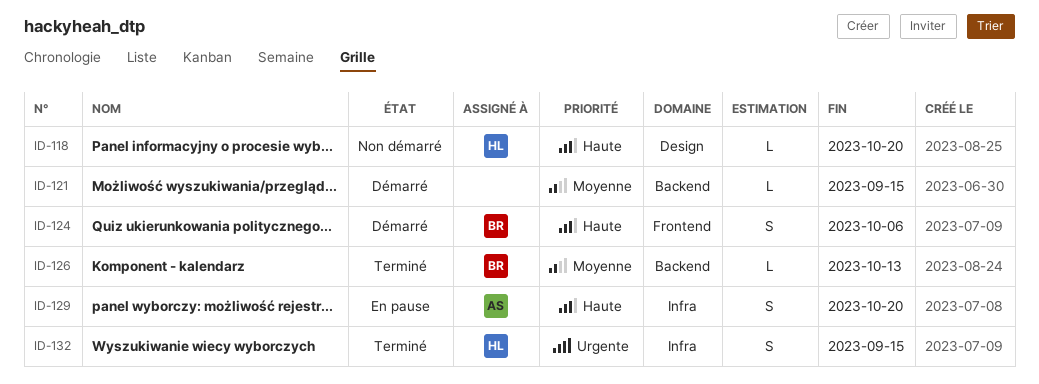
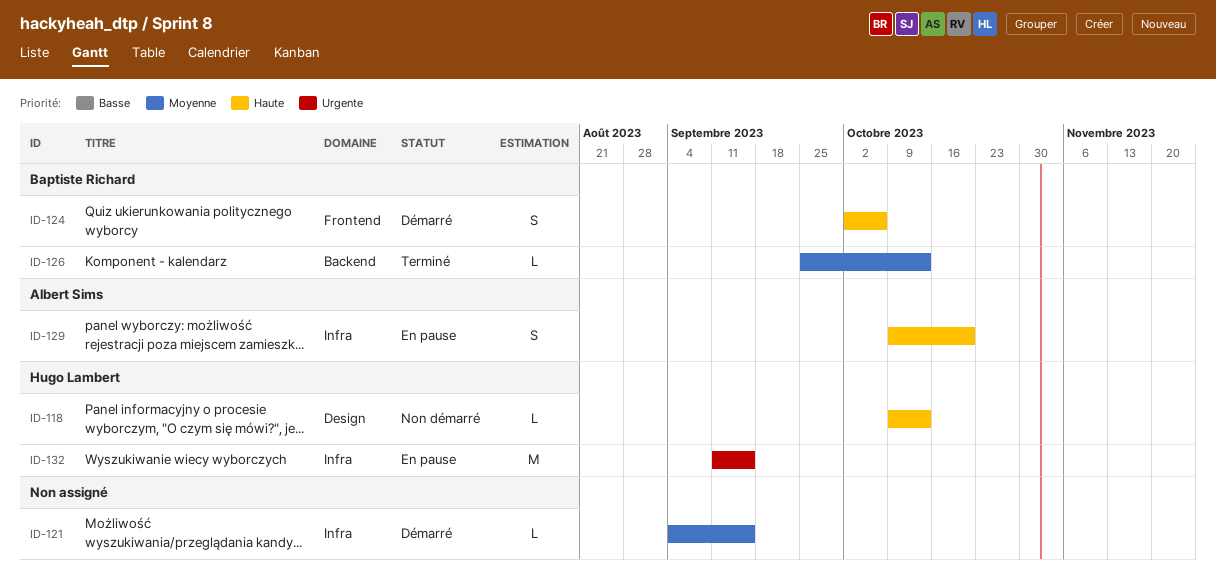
ID-118, due: Oct 20 -> Oct 13
ID-121, label: Backend -> Infra
ID-132, status: Terminé -> En pause
ID-132, estimate: S -> M

